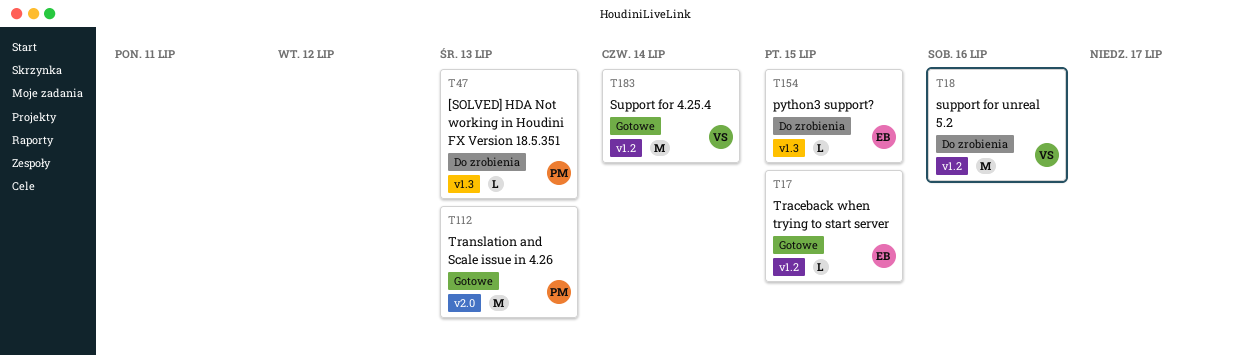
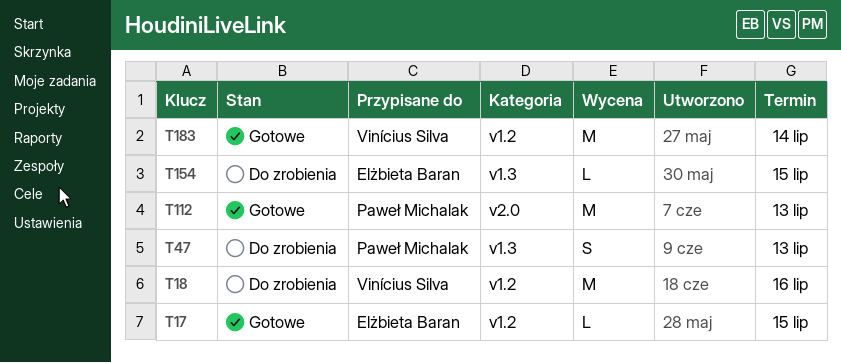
T47, estimate: L -> S

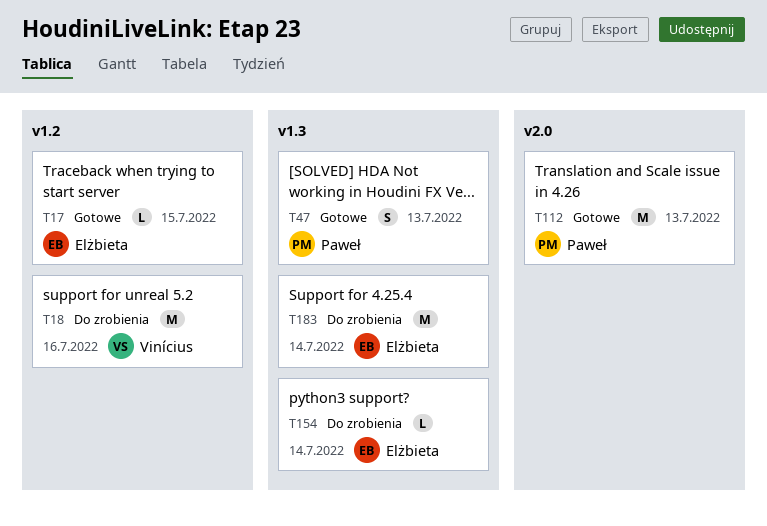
T47, status: Do zrobienia -> Gotowe
T154, due: Jul 15 -> Jul 14
T183, status: Gotowe -> Do zrobienia
T183, owner: Vinícius Silva -> Elżbieta Baran
T183, label: v1.2 -> v1.3

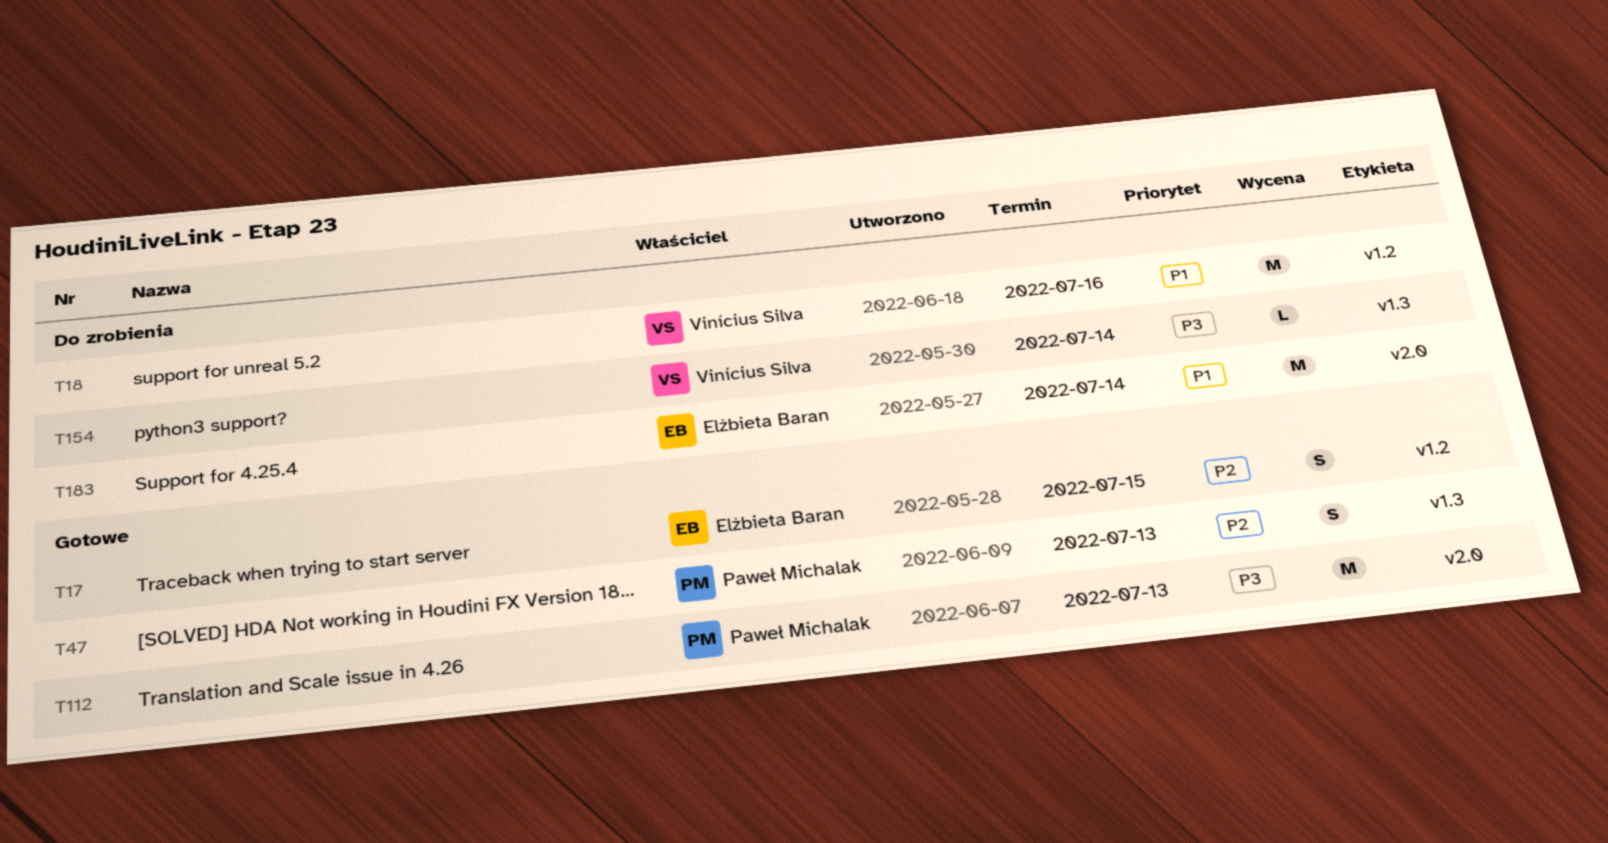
T17, estimate: L -> S
T154, owner: Elżbieta Baran -> Vinícius Silva
T183, label: v1.3 -> v2.0

